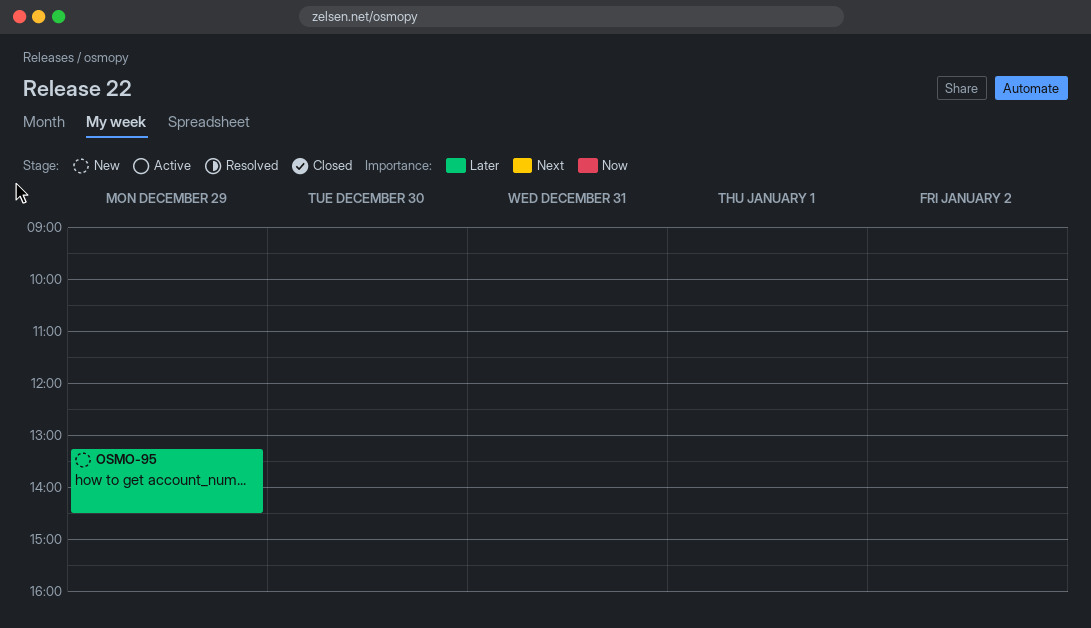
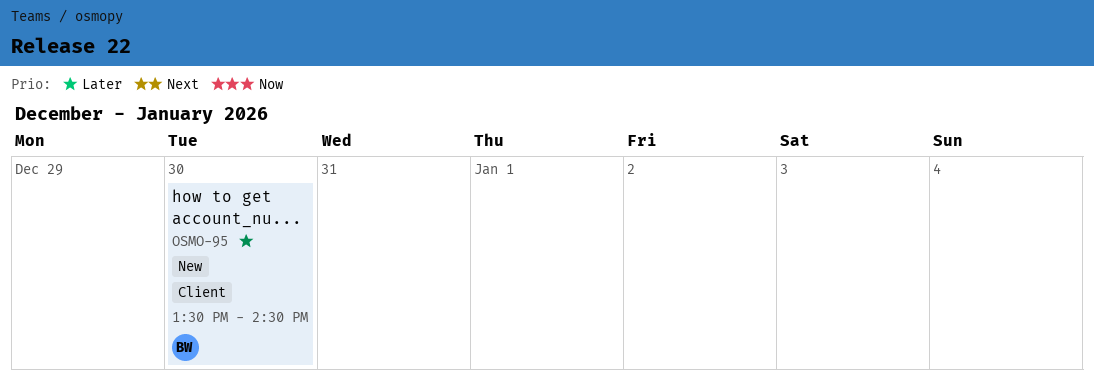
OSMO-95, day: Dec 29 -> Dec 30
OSMO-95, begins: 13:15 -> 13:30

